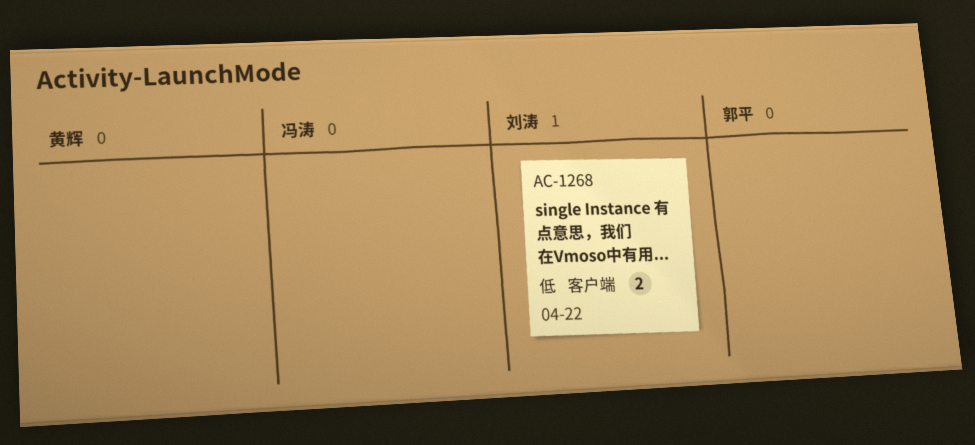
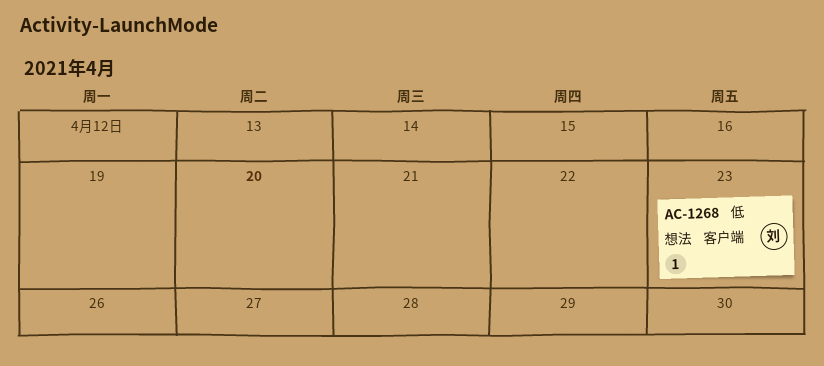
AC-1268, estimate: 2 -> 1
AC-1268, due: Apr 22 -> Apr 23

